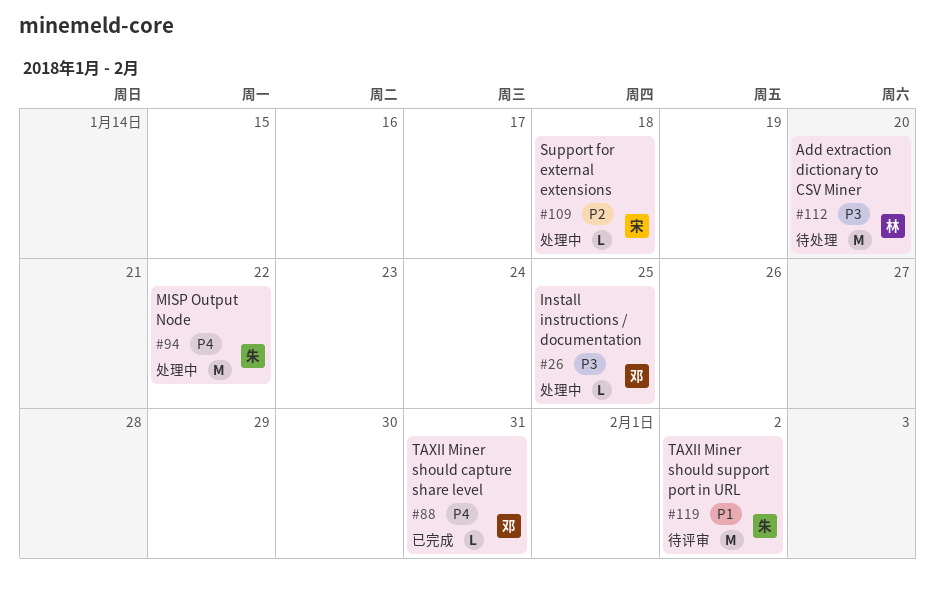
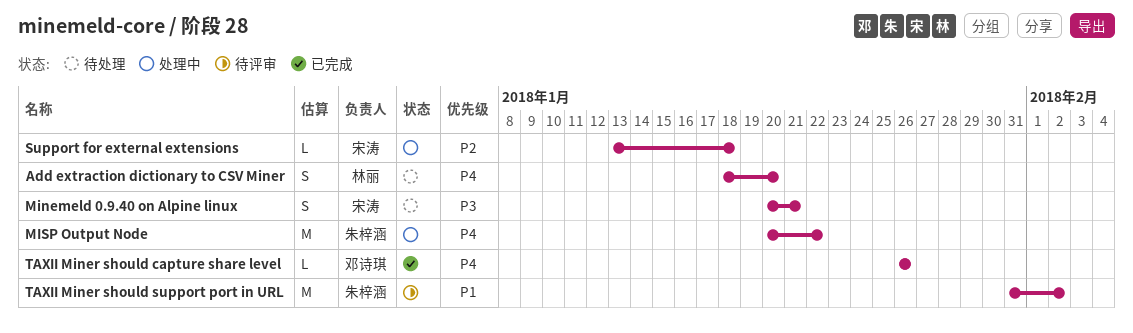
Add extraction dictionary to CSV Miner, priority: P3 -> P4
Add extraction dictionary to CSV Miner, estimate: M -> S
Install instructions / documentation: present -> none
Minemeld 0.9.40 on Alpine linux: none -> present
TAXII Miner should capture share level, due: Jan 31 -> Jan 26

